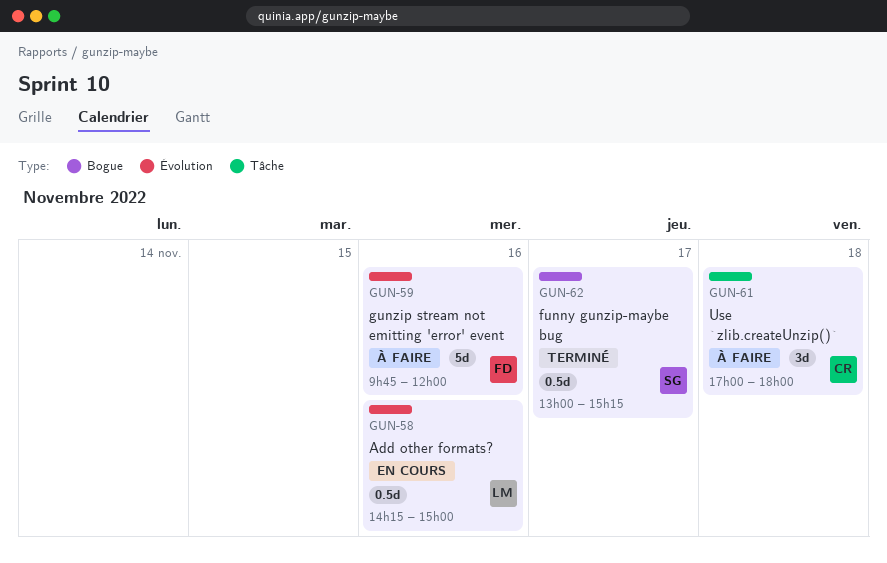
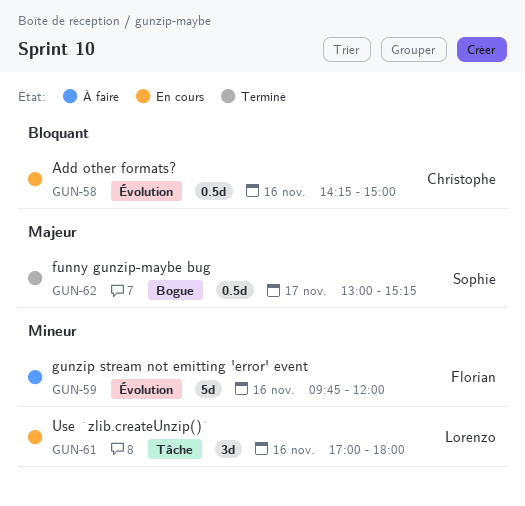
GUN-58, owner: Lorenzo -> Christophe
GUN-61, status: À faire -> En cours
GUN-61, owner: Christophe -> Lorenzo
GUN-61, day: Nov 18 -> Nov 16

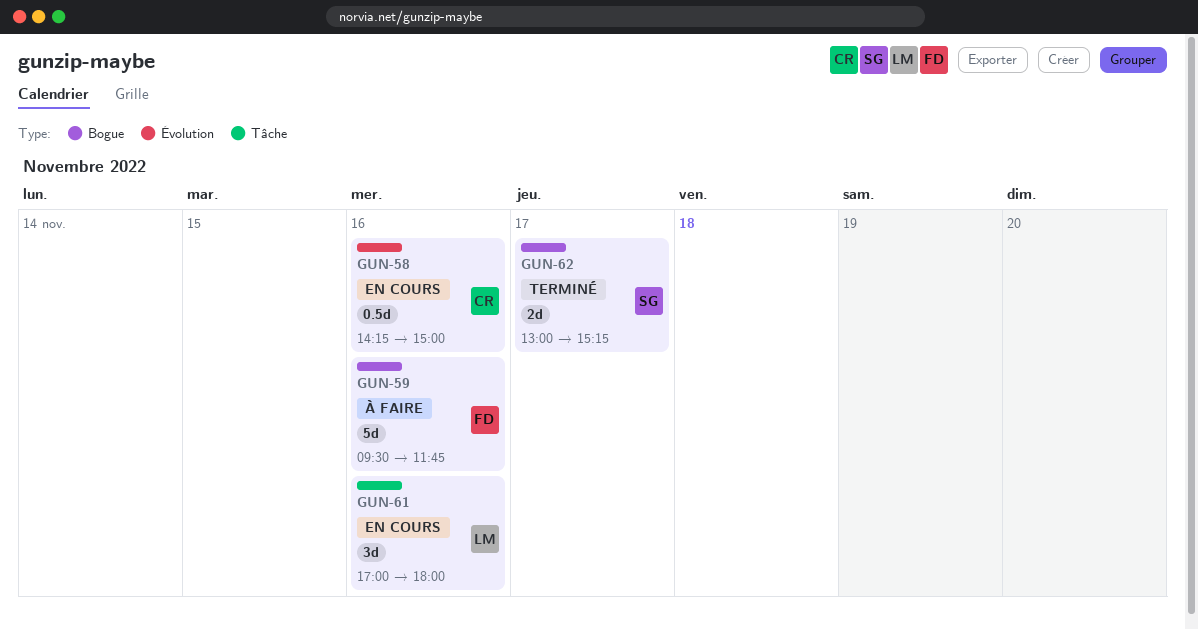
GUN-59, label: Évolution -> Bogue
GUN-59, begins: 09:45 -> 09:30
GUN-59, ends: 12:00 -> 11:45
GUN-62, estimate: 0.5d -> 2d

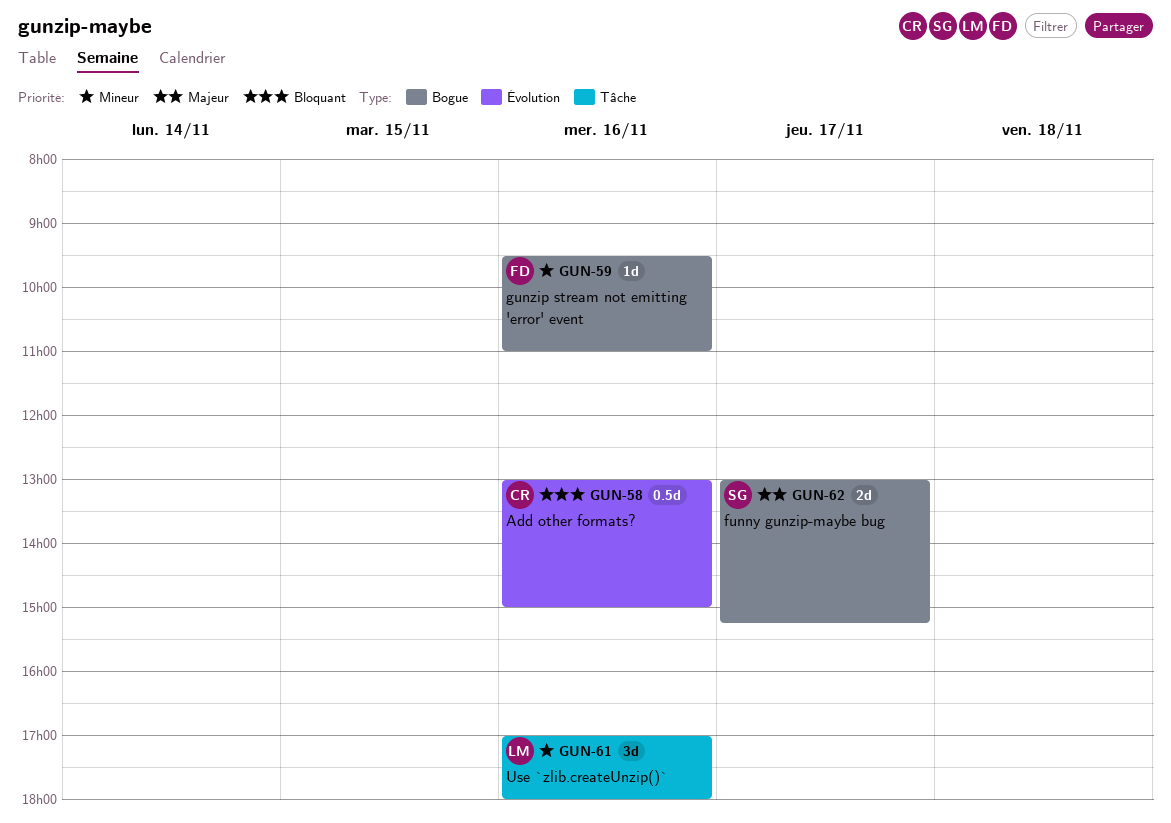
GUN-58, begins: 14:15 -> 13:00
GUN-59, estimate: 5d -> 1d
GUN-59, ends: 11:45 -> 11:00

